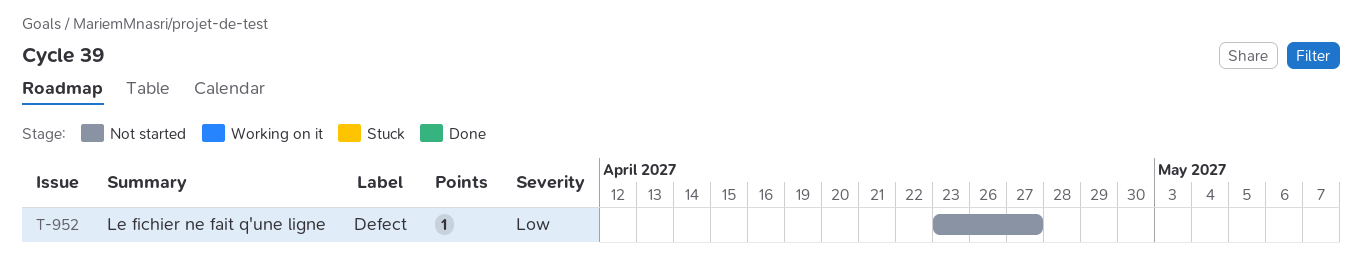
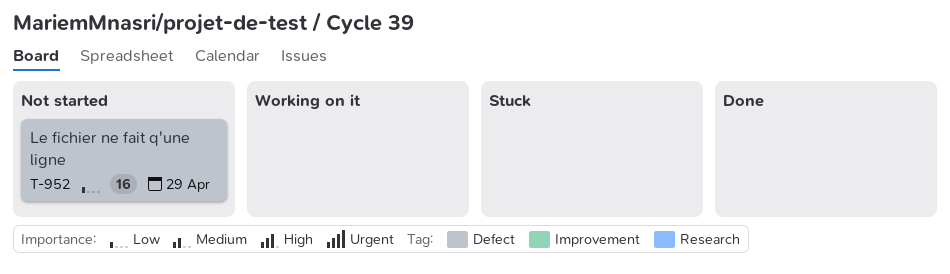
T-952, estimate: 1 -> 16
T-952, due: Apr 27 -> Apr 29

